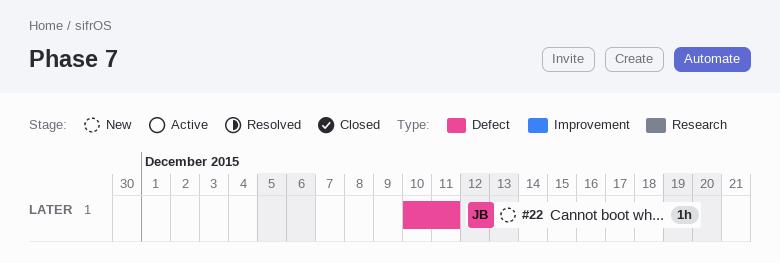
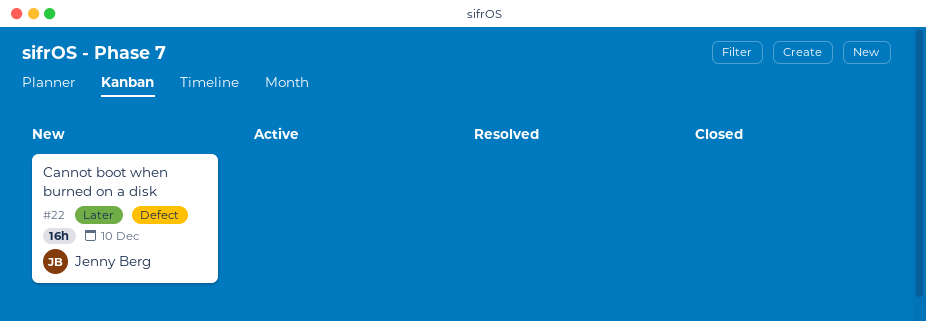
#22, estimate: 1h -> 16h
#22, due: Dec 11 -> Dec 10

